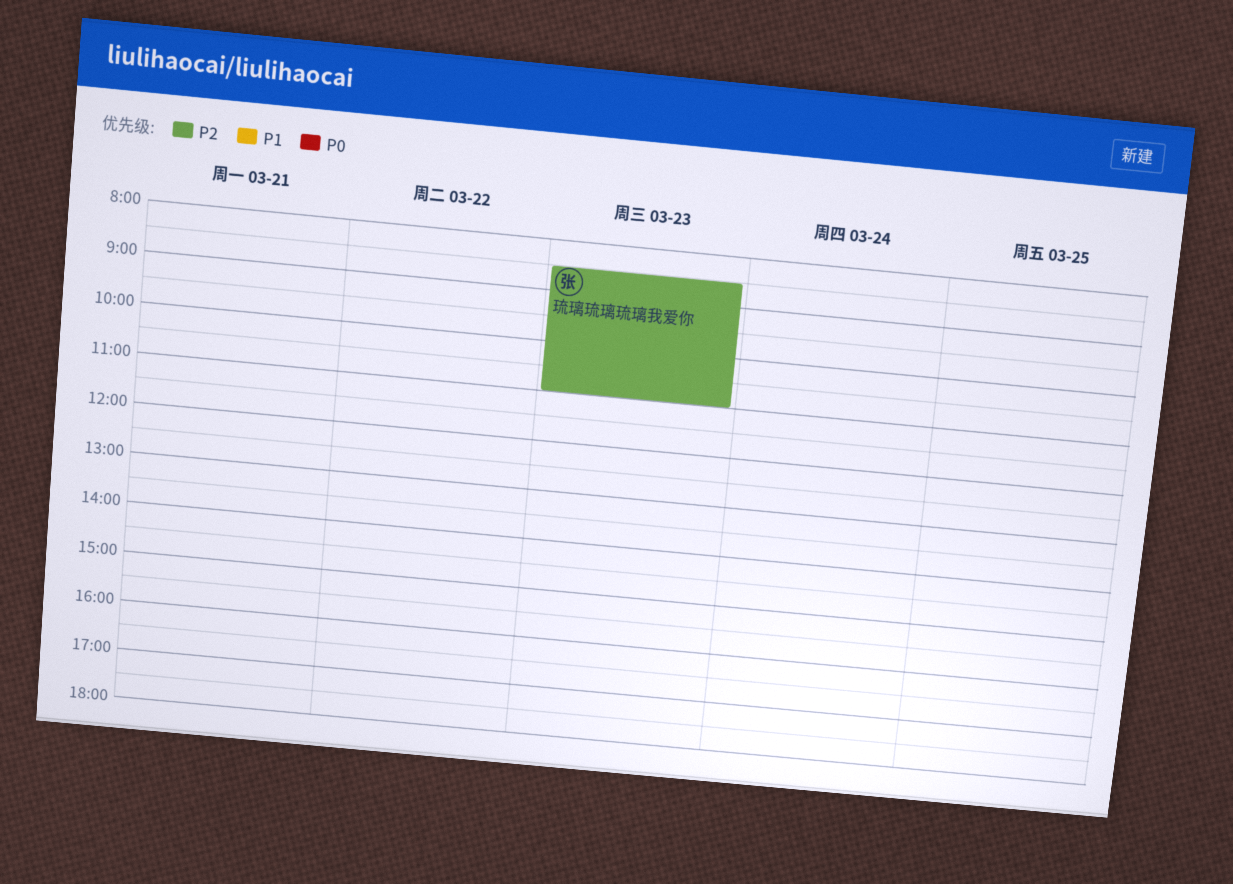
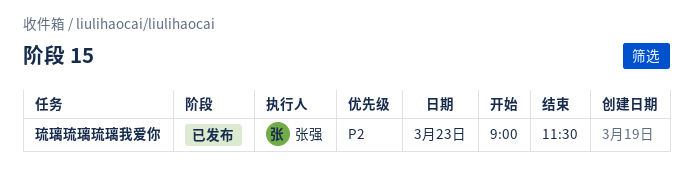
琉璃琉璃琉璃我爱你, begins: 08:30 -> 09:00
琉璃琉璃琉璃我爱你, ends: 11:00 -> 11:30

